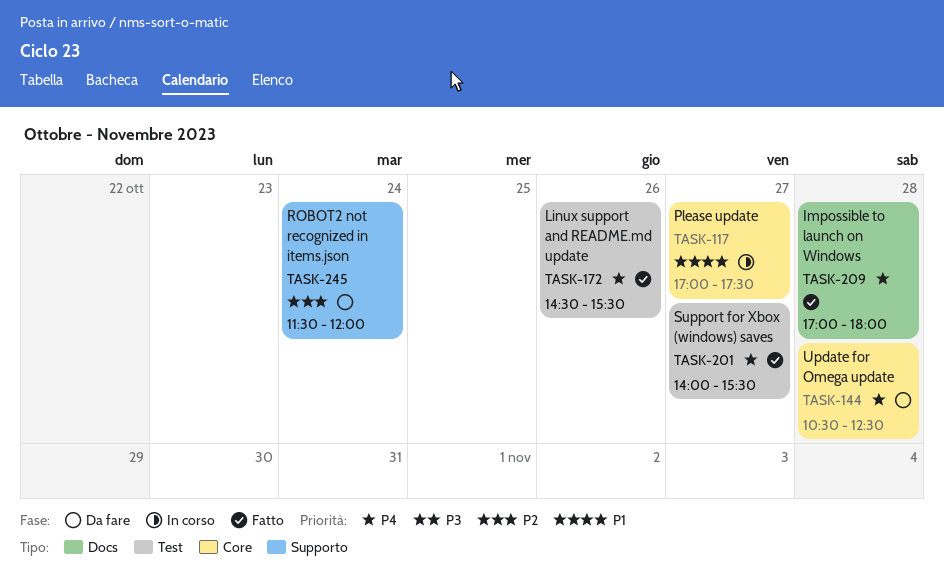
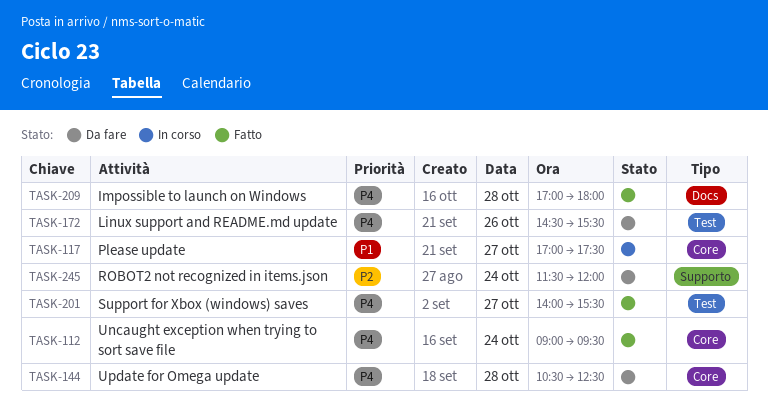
TASK-112: none -> present
TASK-172, status: Fatto -> Da fare

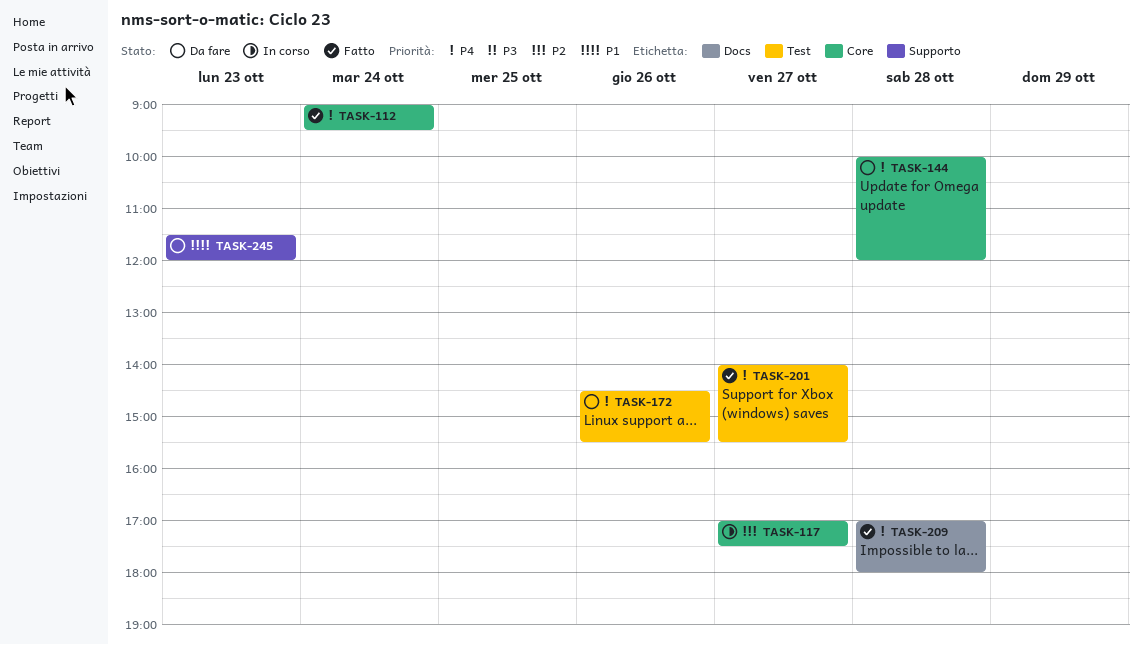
TASK-117, priority: P1 -> P2
TASK-144, begins: 10:30 -> 10:00
TASK-144, ends: 12:30 -> 12:00
TASK-245, priority: P2 -> P1
TASK-245, day: Oct 24 -> Oct 23

